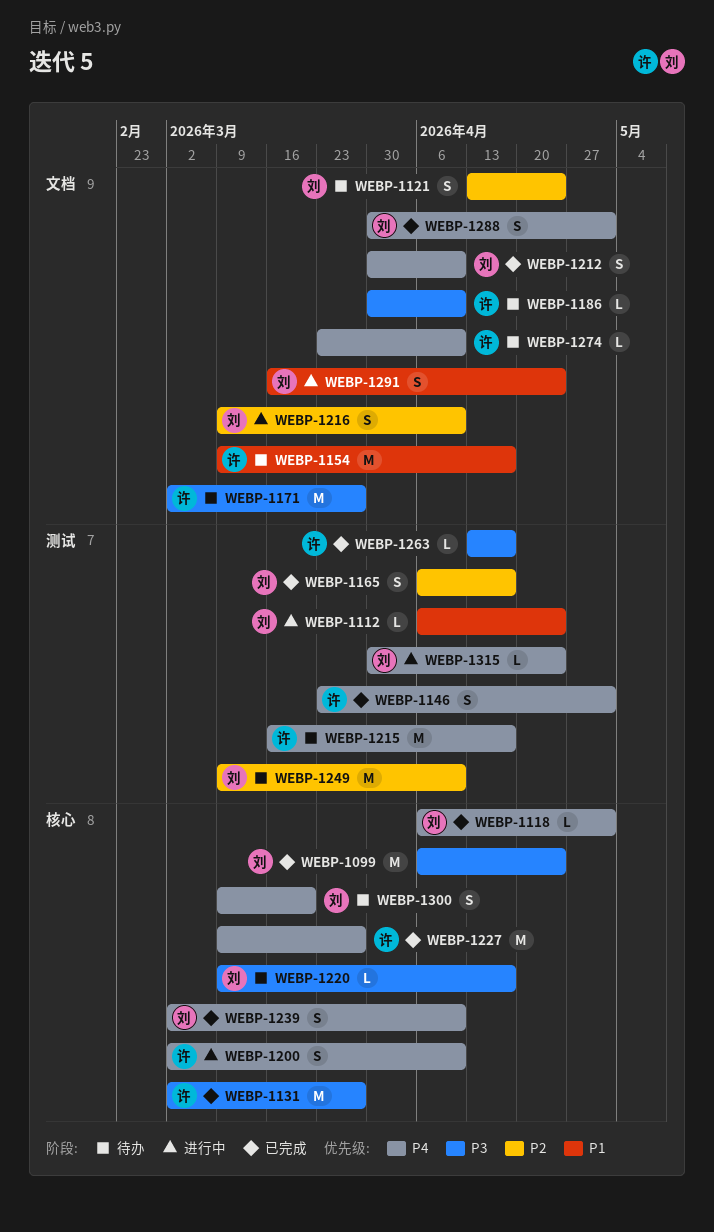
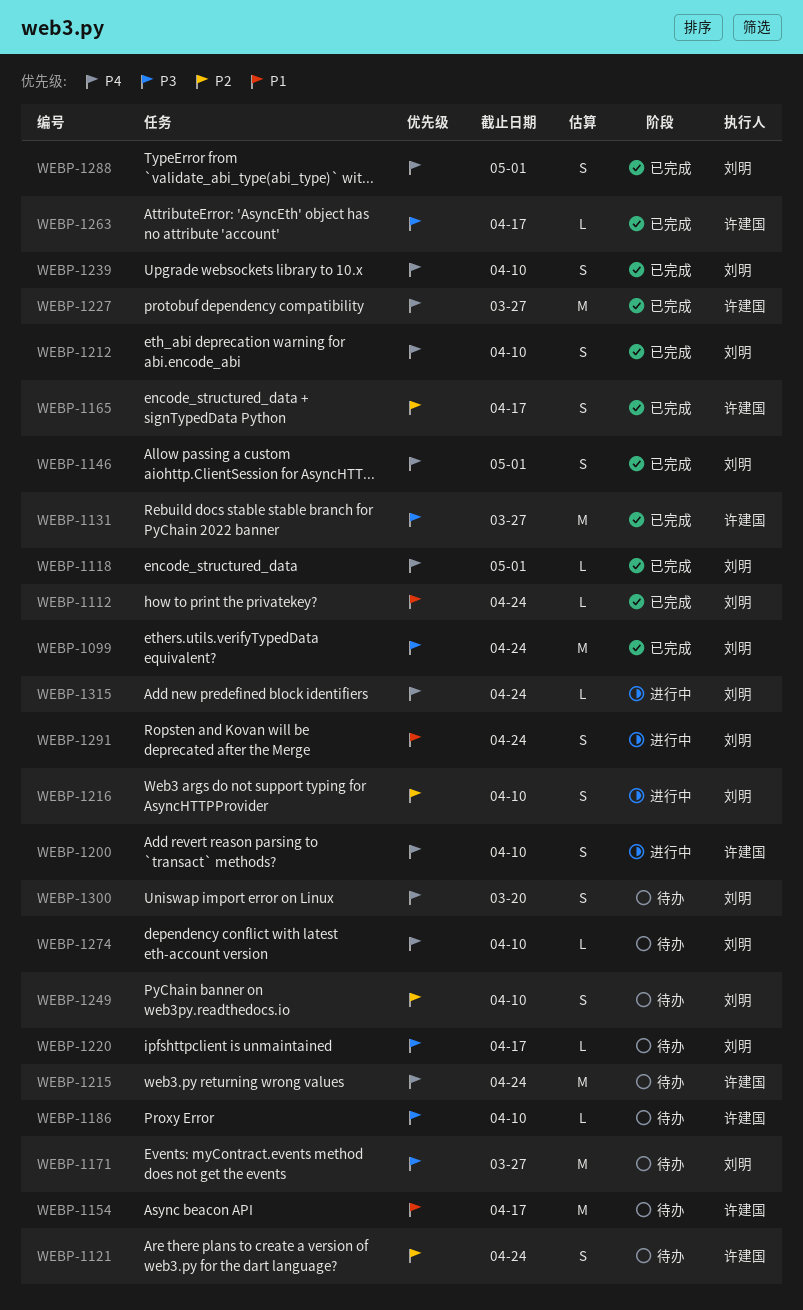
WEBP-1112, status: 进行中 -> 已完成
WEBP-1121, owner: 刘明 -> 许建国
WEBP-1146, owner: 许建国 -> 刘明
WEBP-1165, owner: 刘明 -> 许建国
WEBP-1171, owner: 许建国 -> 刘明
WEBP-1215, due: Apr 17 -> Apr 24
WEBP-1249, estimate: M -> S
WEBP-1274, owner: 许建国 -> 刘明

